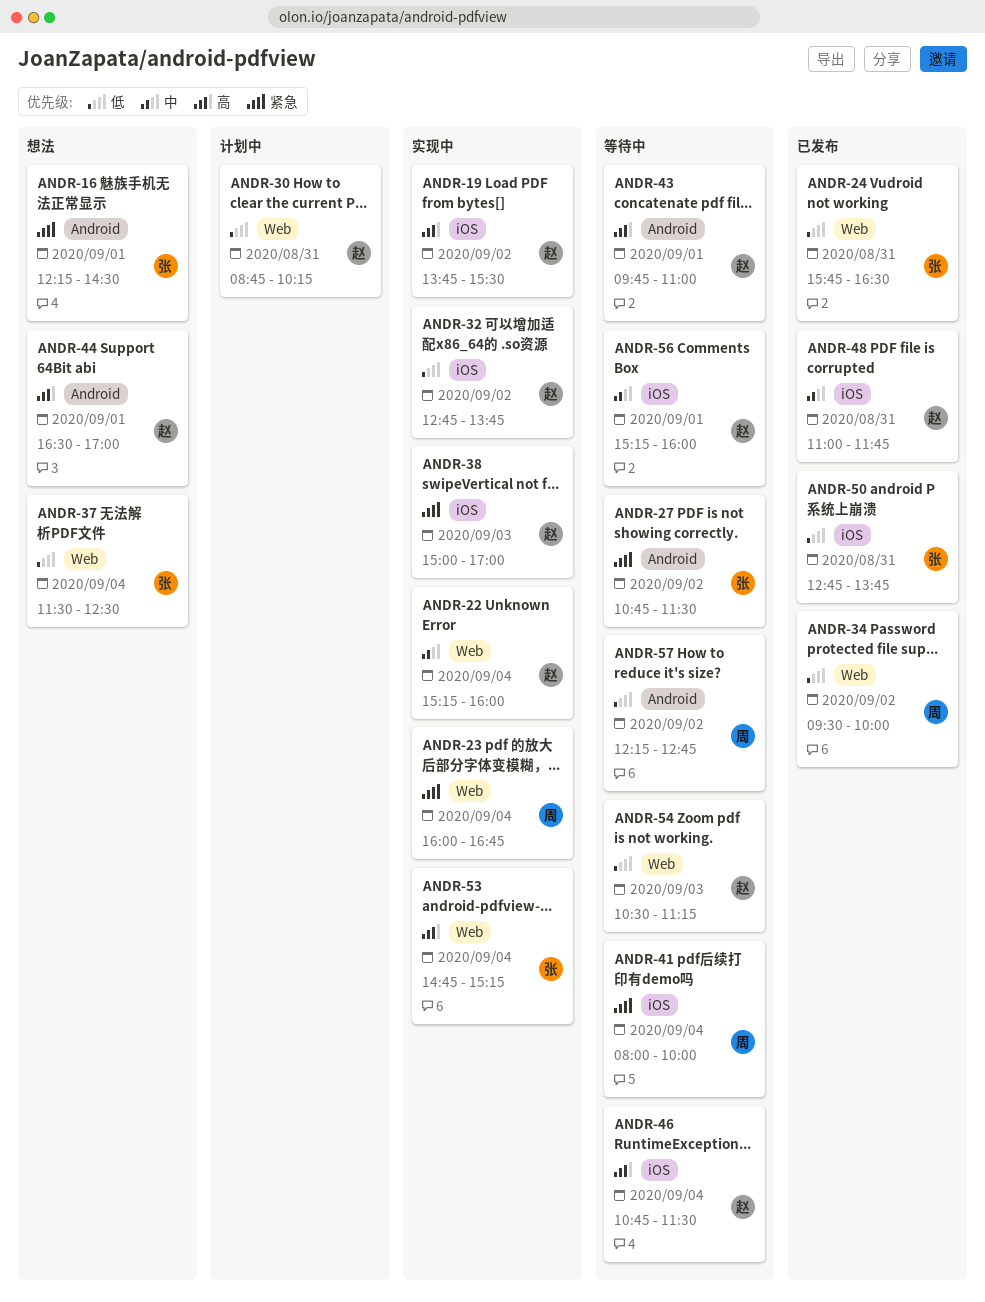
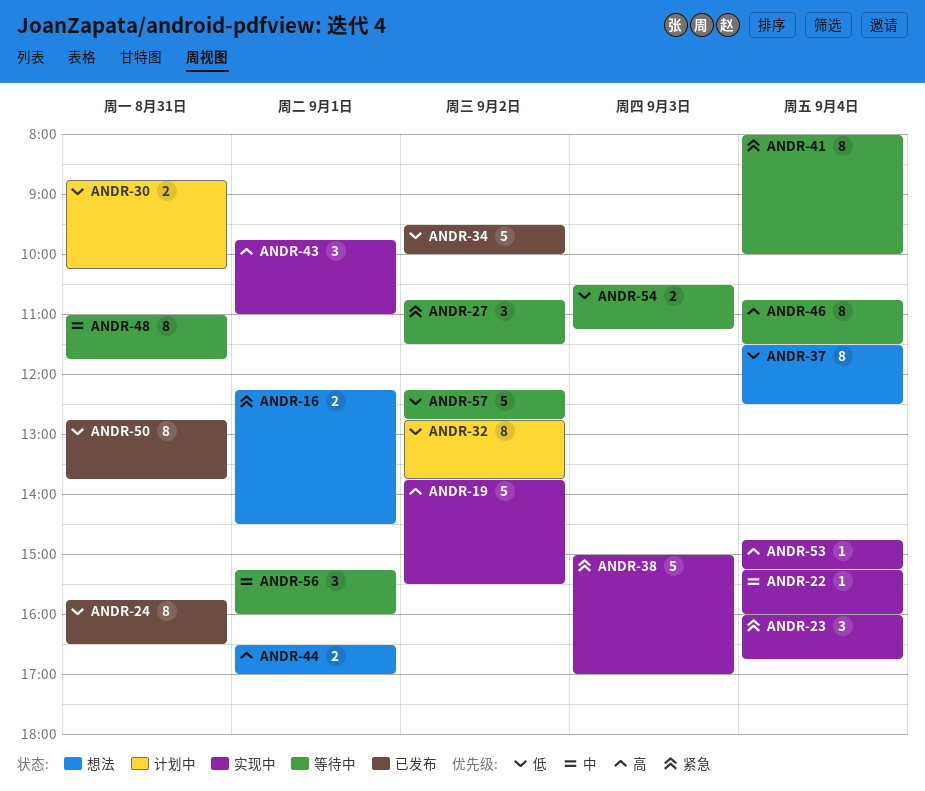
ANDR-32, status: 实现中 -> 计划中
ANDR-43, status: 等待中 -> 实现中
ANDR-48, status: 已发布 -> 等待中

